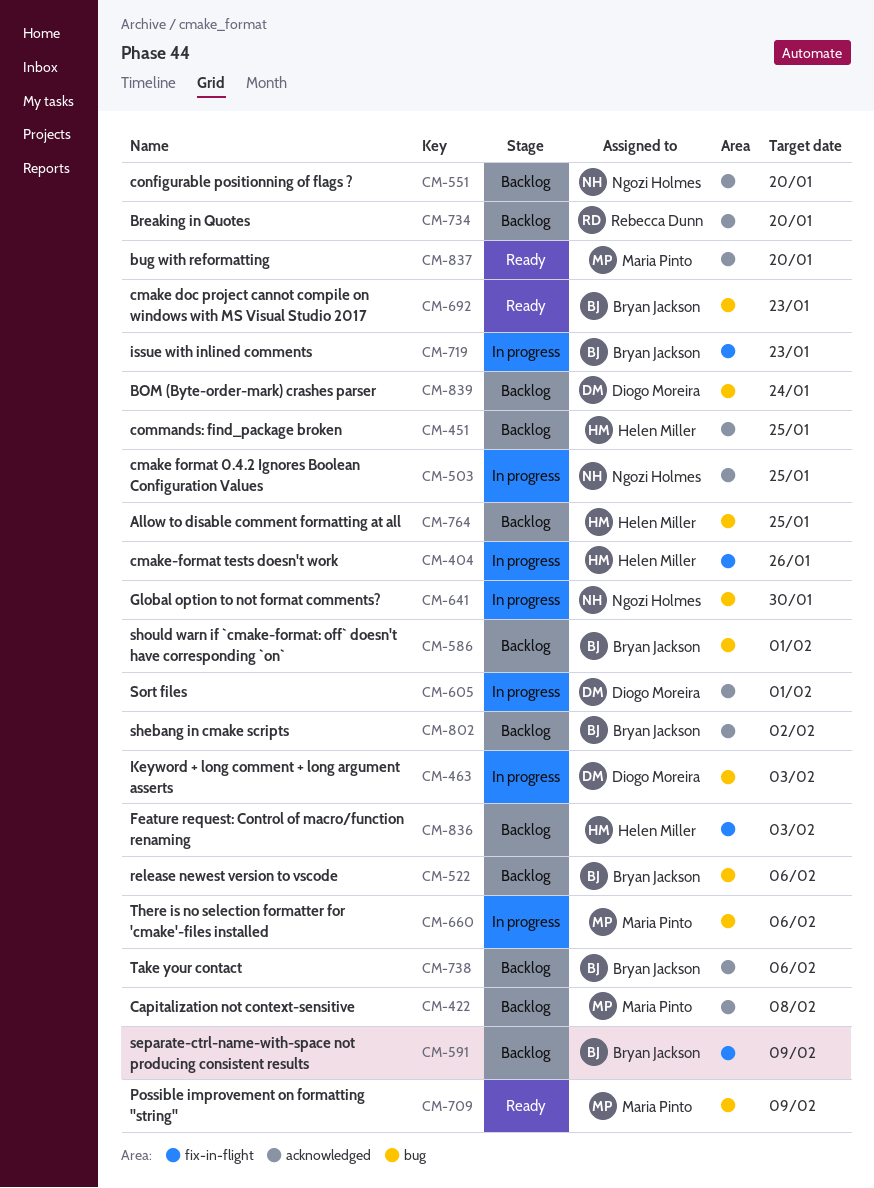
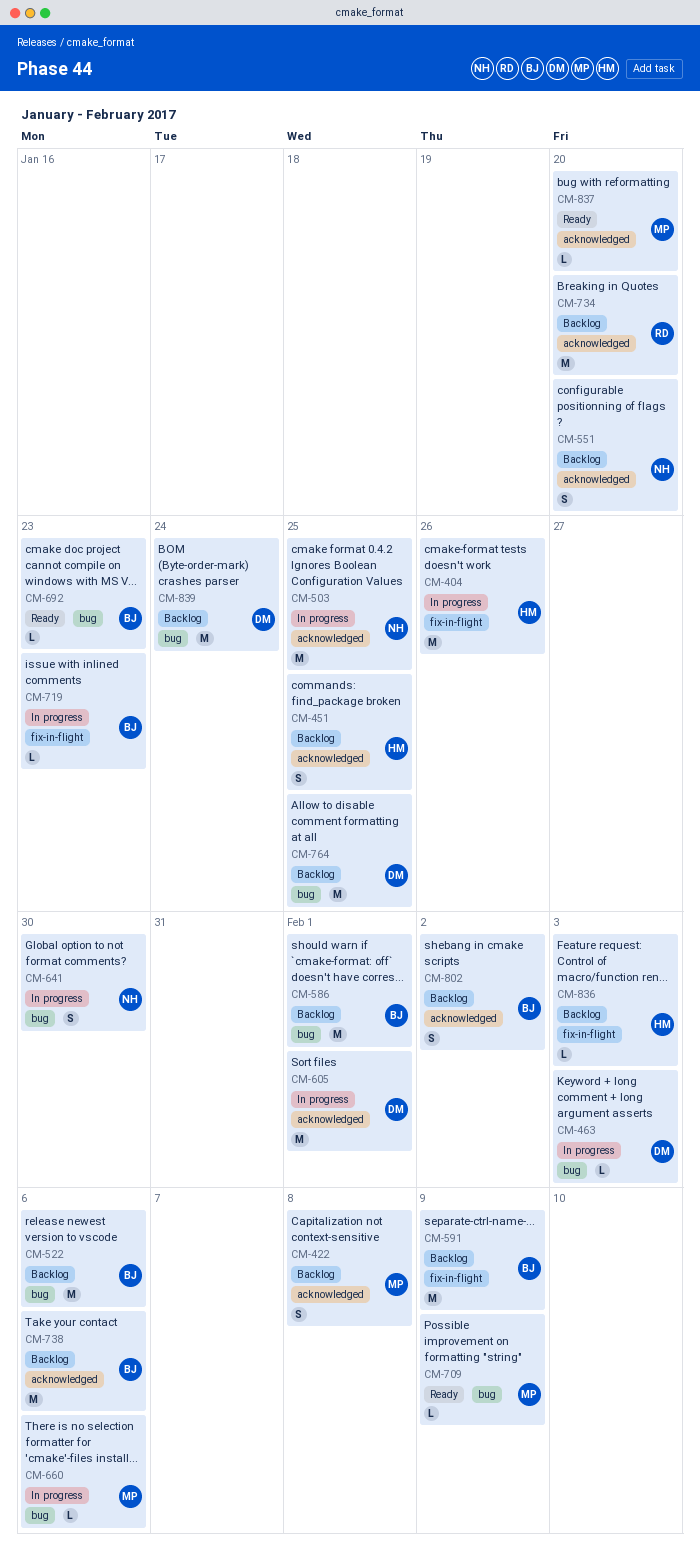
CM-764, owner: Helen Miller -> Diogo Moreira

